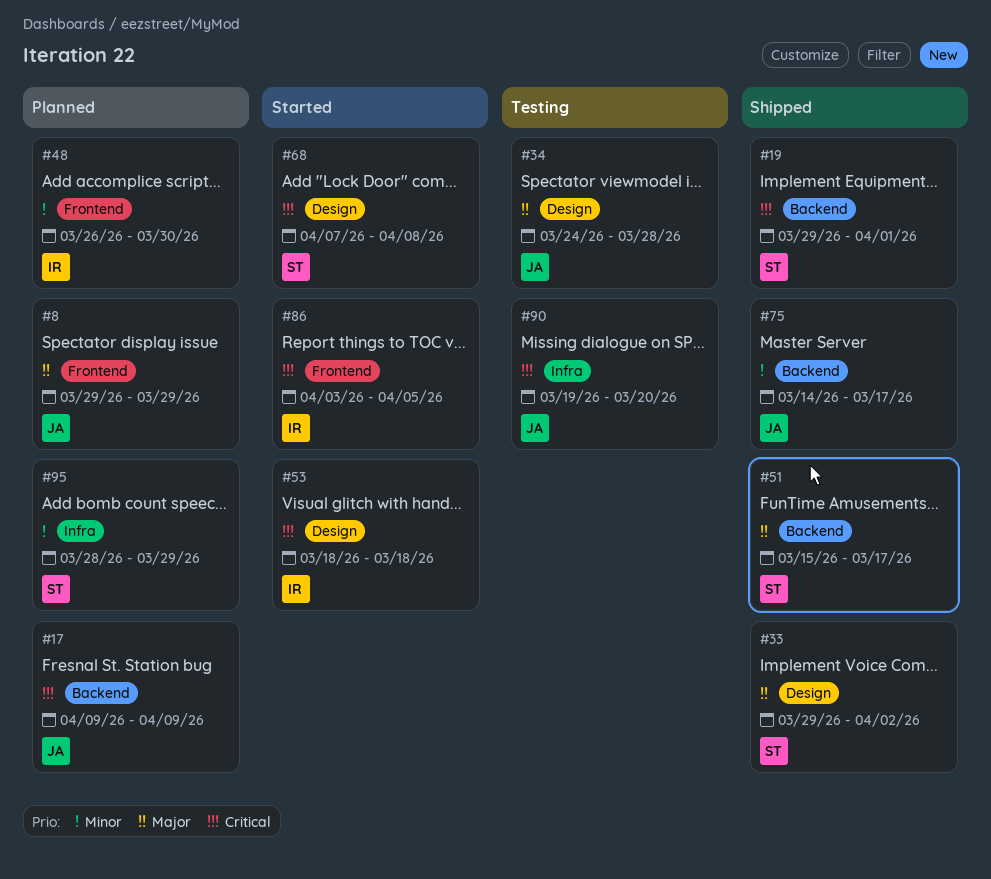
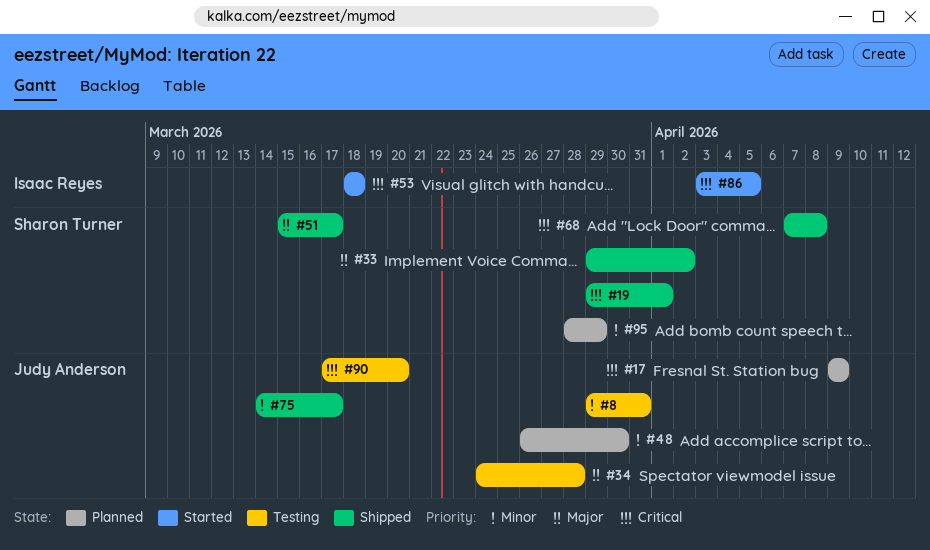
#8, status: Planned -> Testing
#8, priority: Major -> Minor
#8, due: Mar 29 -> Mar 31
#48, owner: Isaac Reyes -> Judy Anderson
#68, status: Started -> Shipped
#90, start: Mar 19 -> Mar 17

